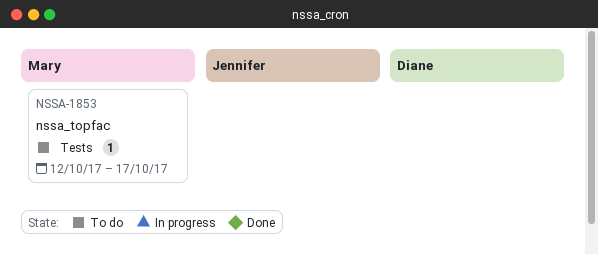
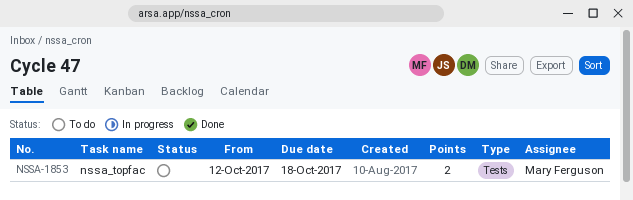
NSSA-1853, estimate: 1 -> 2
NSSA-1853, due: Oct 17 -> Oct 18

